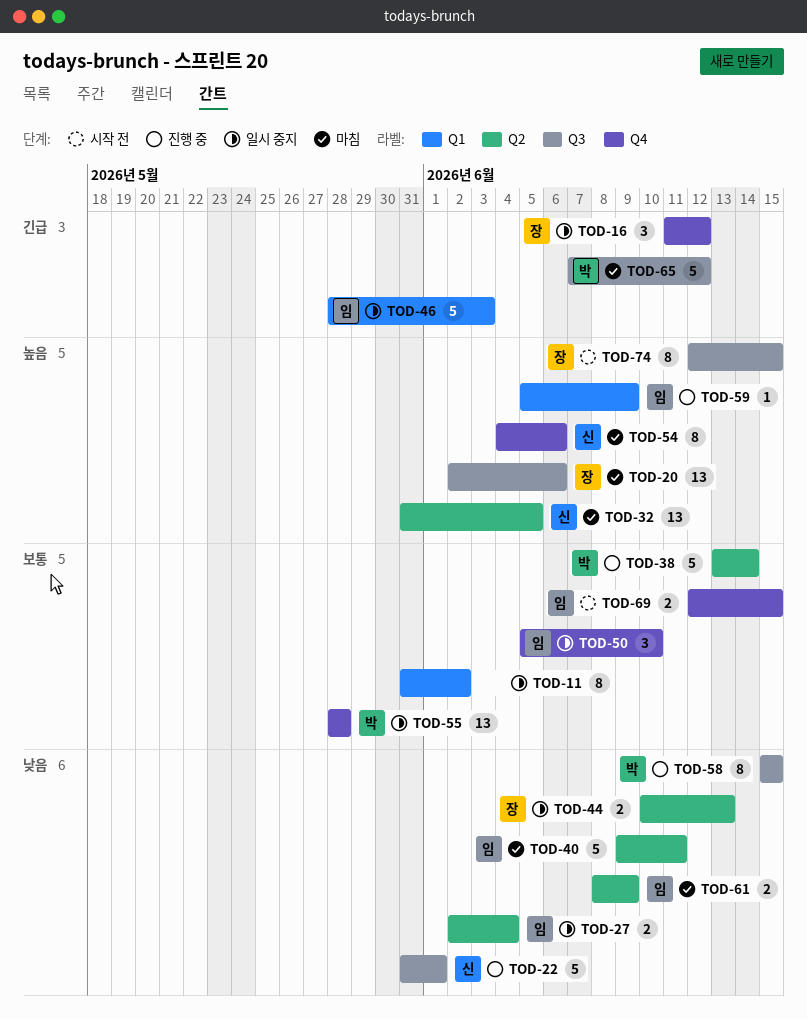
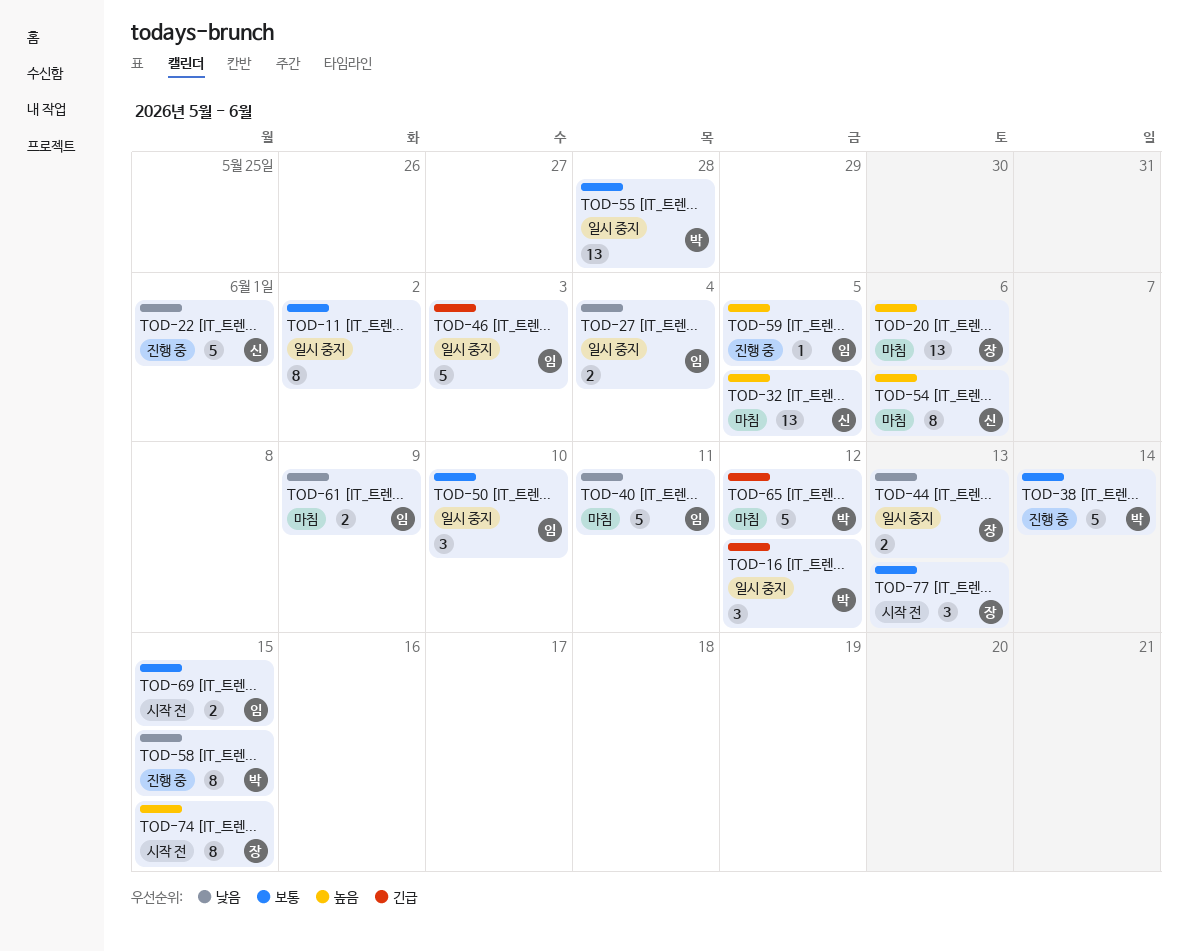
TOD-16, owner: 장 -> 박
TOD-59, due: Jun 9 -> Jun 5
TOD-77: none -> present

